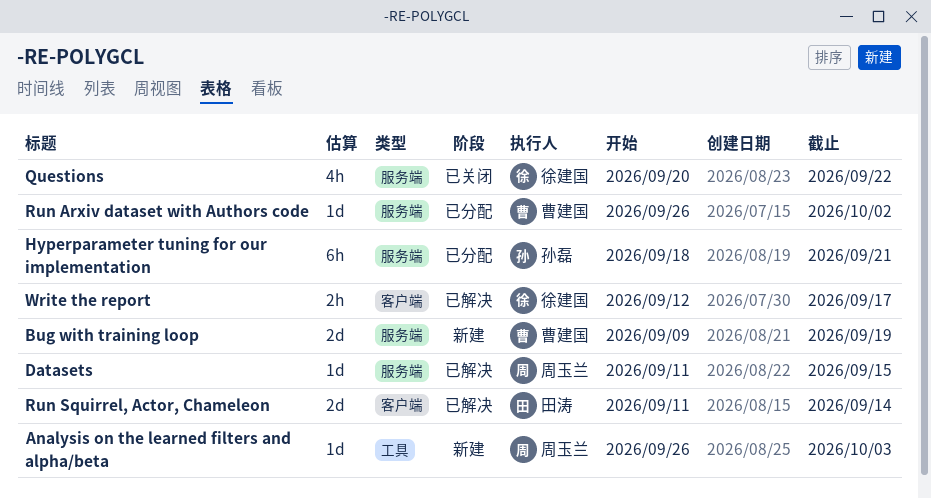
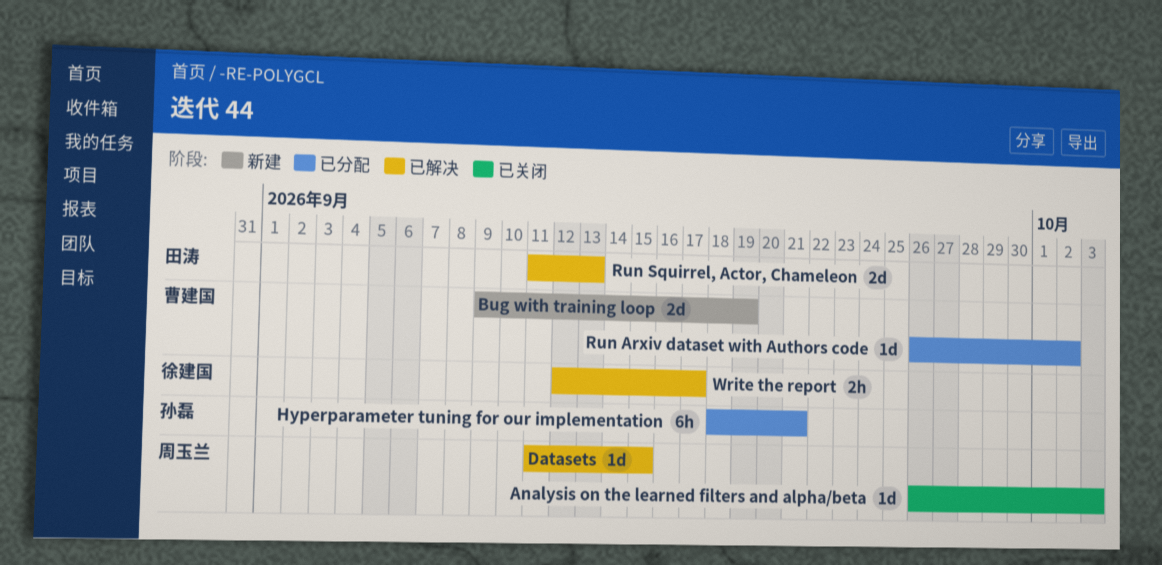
Analysis on the learned filters and alpha/beta, status: 新建 -> 已关闭
Questions: present -> none
Run Squirrel, Actor, Chameleon, due: Sep 14 -> Sep 13

